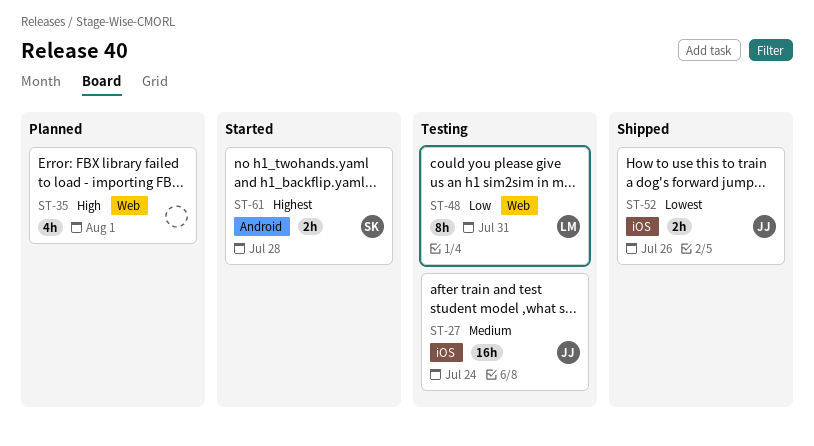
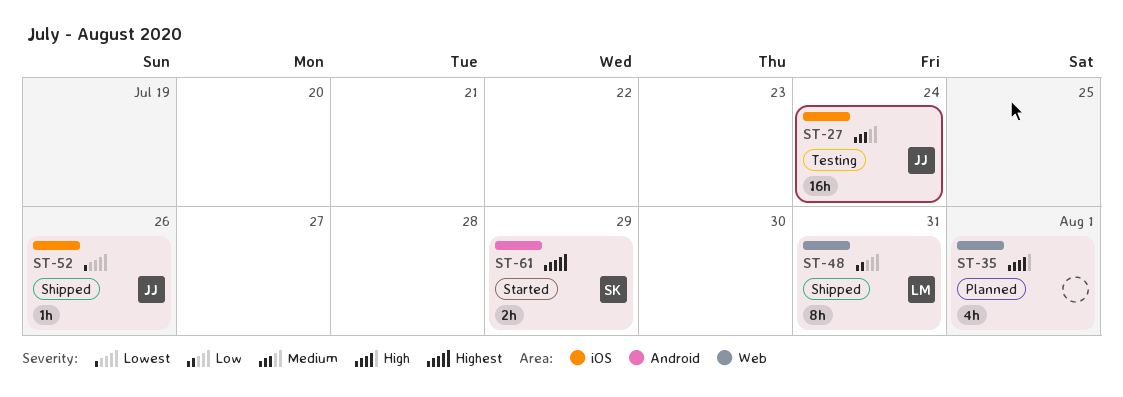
ST-48, status: Testing -> Shipped
ST-52, estimate: 2h -> 1h
ST-61, due: Jul 28 -> Jul 29

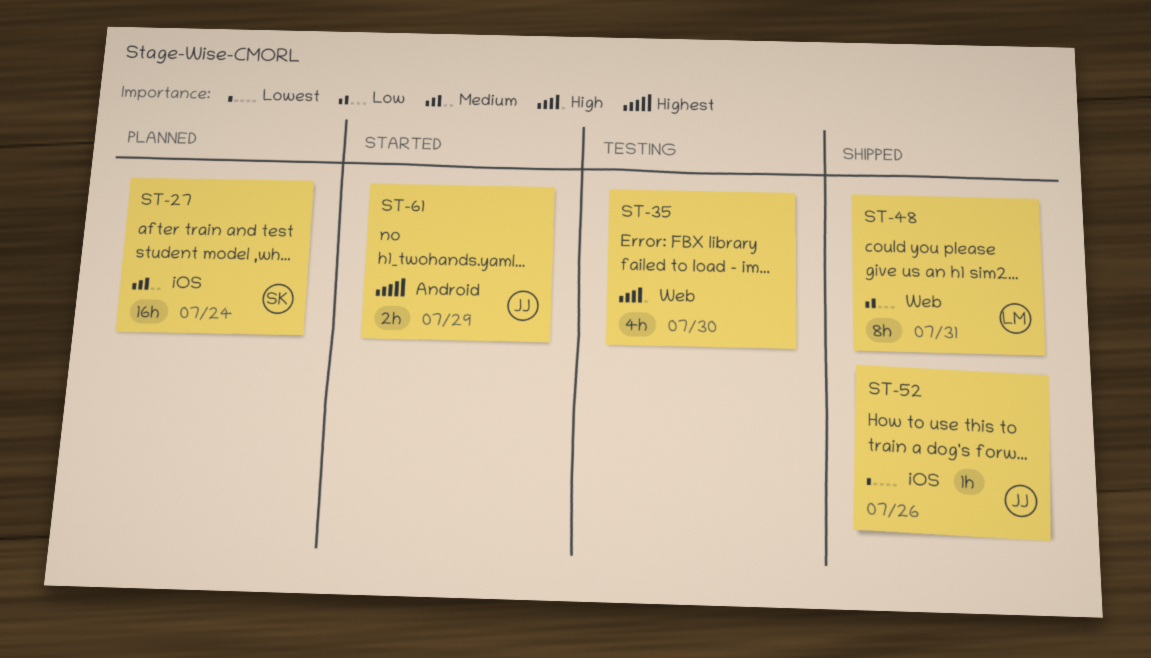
ST-27, status: Testing -> Planned
ST-27, owner: JJ -> SK
ST-35, status: Planned -> Testing
ST-35, due: Aug 1 -> Jul 30
ST-61, owner: SK -> JJ

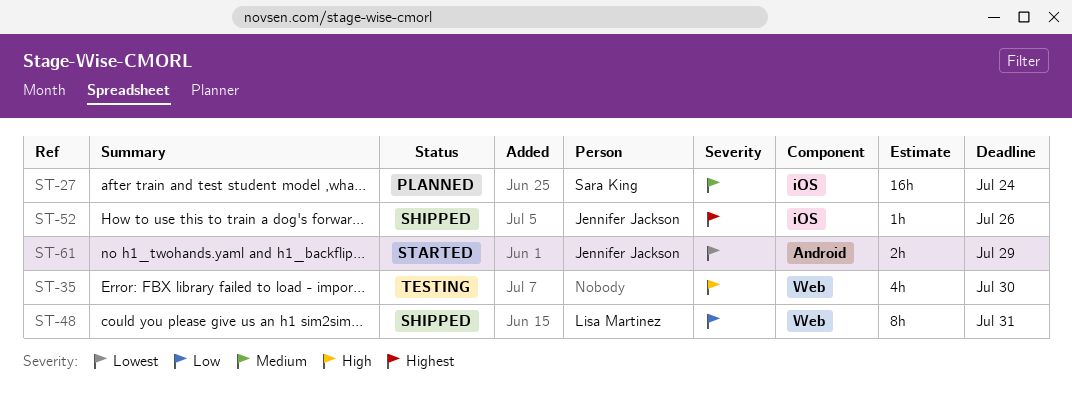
ST-52, priority: Lowest -> Highest
ST-61, priority: Highest -> Lowest

